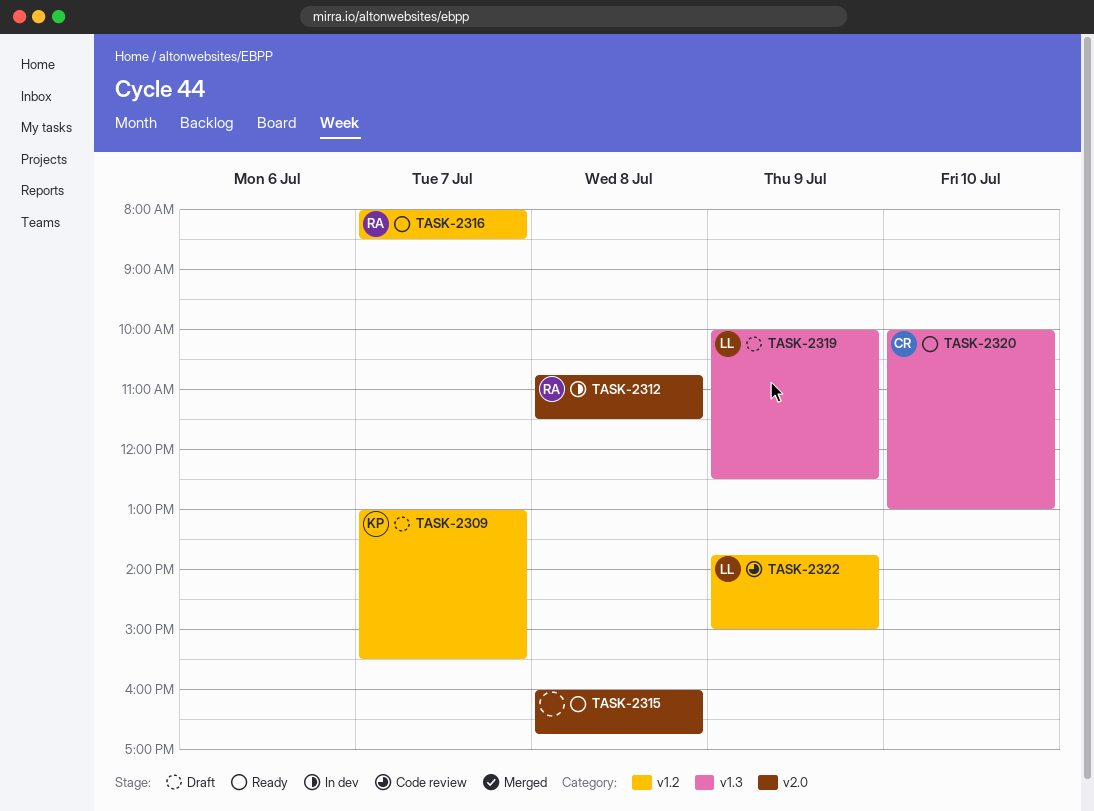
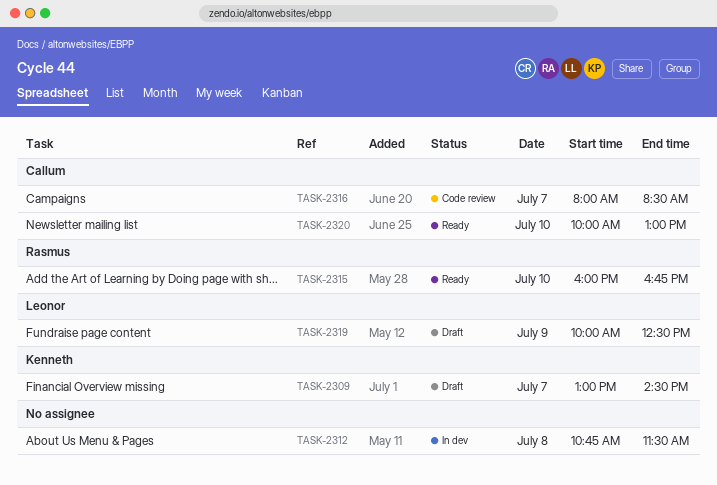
TASK-2309, ends: 15:30 -> 14:30
TASK-2312, owner: Rasmus -> none
TASK-2315, owner: none -> Rasmus
TASK-2315, day: Jul 8 -> Jul 10
TASK-2316, status: Ready -> Code review
TASK-2316, owner: Rasmus -> Callum
TASK-2322: present -> none

